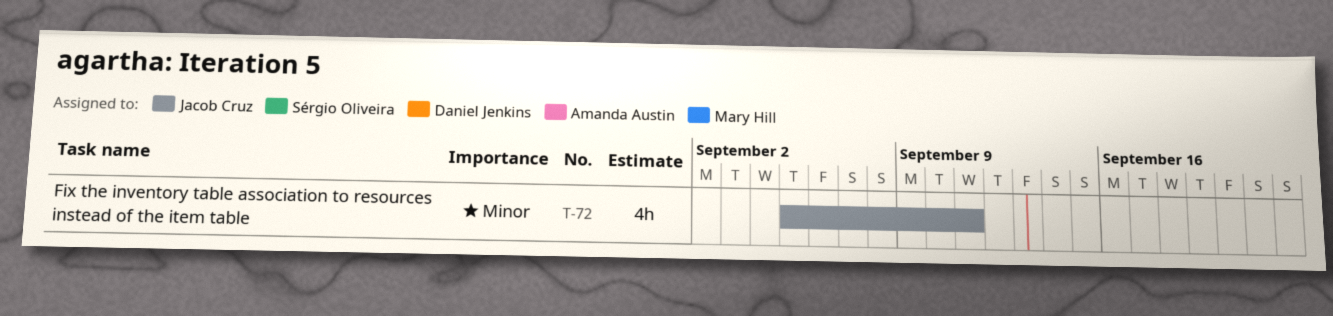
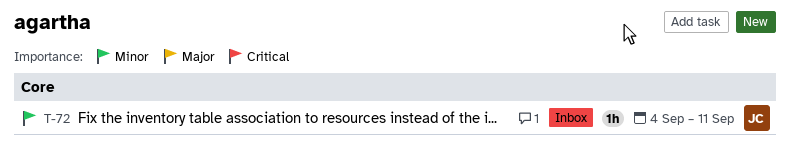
T-72, estimate: 4h -> 1h
T-72, start: Sep 5 -> Sep 4

